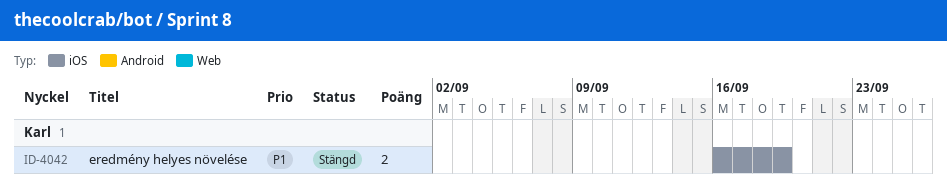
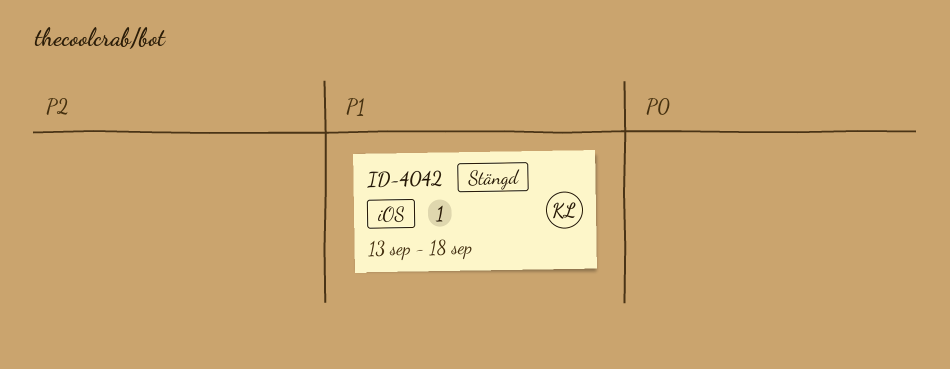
ID-4042, estimate: 2 -> 1
ID-4042, start: Sep 16 -> Sep 13
ID-4042, due: Sep 19 -> Sep 18

